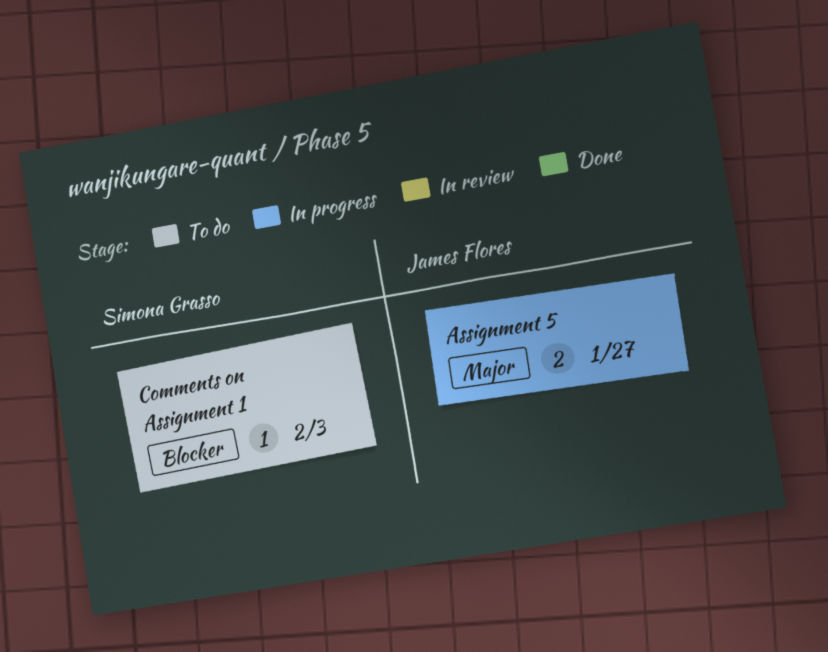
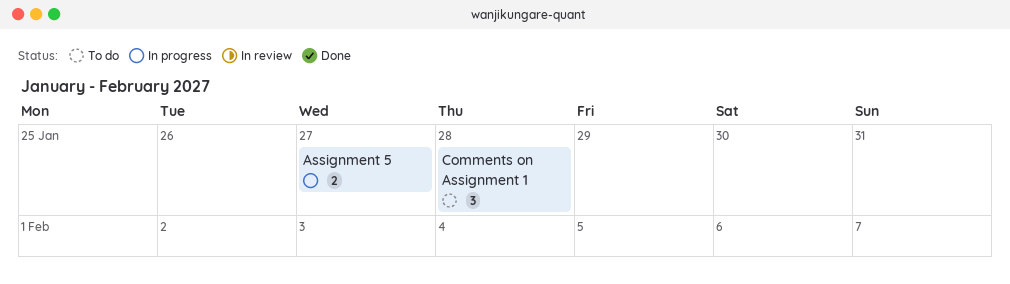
Comments on Assignment 1, estimate: 1 -> 3
Comments on Assignment 1, due: Feb 3 -> Jan 28

